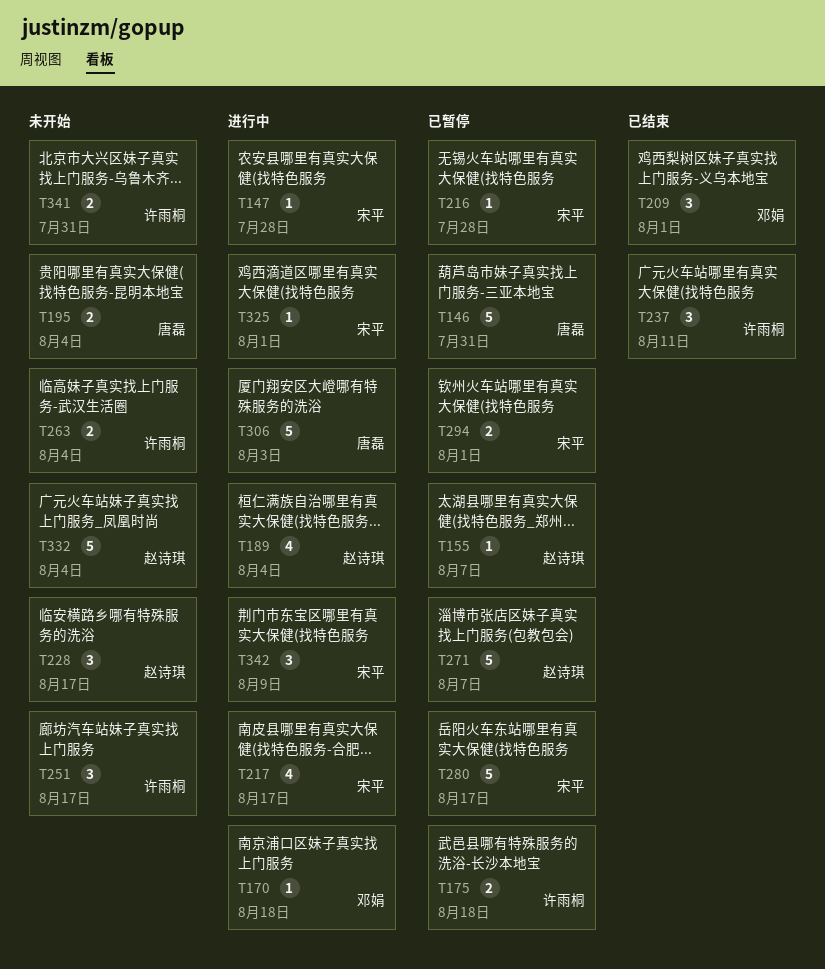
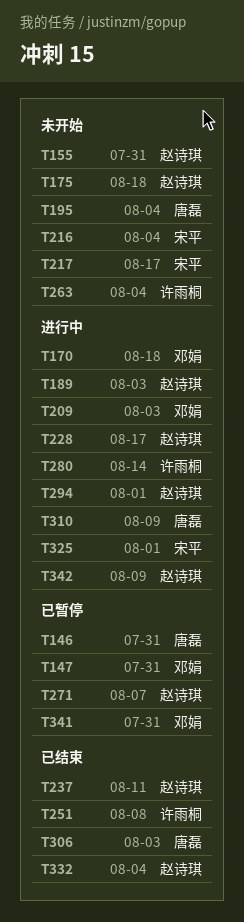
T147, status: 进行中 -> 已暂停
T147, owner: 宋平 -> 邓娟
T147, due: Jul 28 -> Jul 31
T155, status: 已暂停 -> 未开始
T155, due: Aug 7 -> Jul 31
T175, status: 已暂停 -> 未开始
T175, owner: 许雨桐 -> 赵诗琪
T189, due: Aug 4 -> Aug 3
T209, status: 已结束 -> 进行中
T209, due: Aug 1 -> Aug 3
T216, status: 已暂停 -> 未开始
T216, due: Jul 28 -> Aug 4
T217, status: 进行中 -> 未开始
T228, status: 未开始 -> 进行中
T237, owner: 许雨桐 -> 赵诗琪
T251, status: 未开始 -> 已结束
T251, due: Aug 17 -> Aug 8
T280, status: 已暂停 -> 进行中
T280, owner: 宋平 -> 许雨桐
T280, due: Aug 17 -> Aug 14
T294, status: 已暂停 -> 进行中
T294, owner: 宋平 -> 赵诗琪
T306, status: 进行中 -> 已结束
T310: none -> present
T332, status: 未开始 -> 已结束
T341, status: 未开始 -> 已暂停
T341, owner: 许雨桐 -> 邓娟
T342, owner: 宋平 -> 赵诗琪

